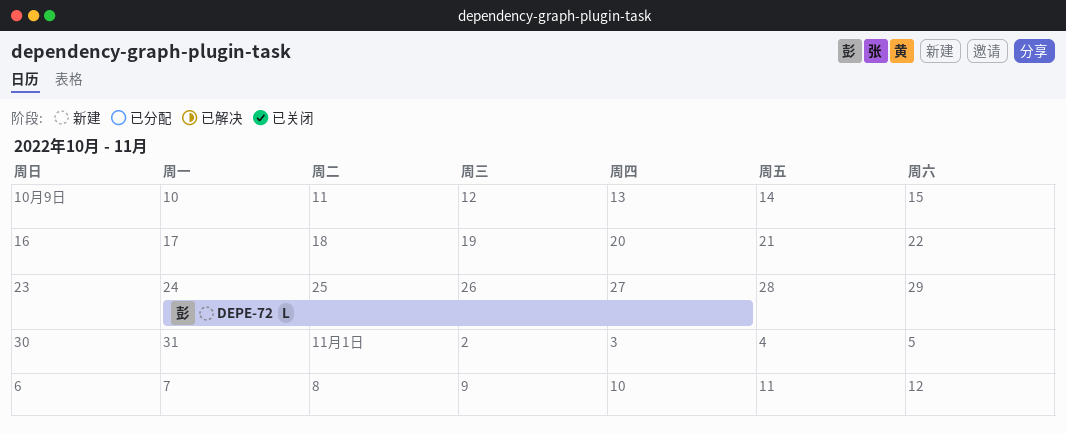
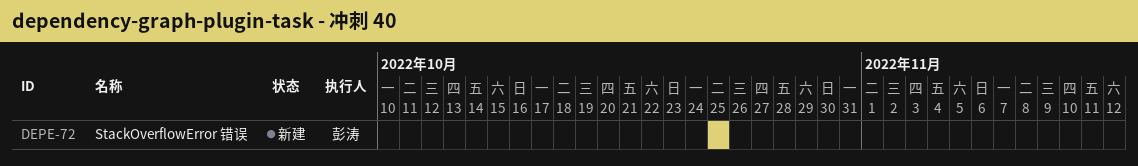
DEPE-72, start: Oct 24 -> Oct 25
DEPE-72, due: Oct 27 -> Oct 25

